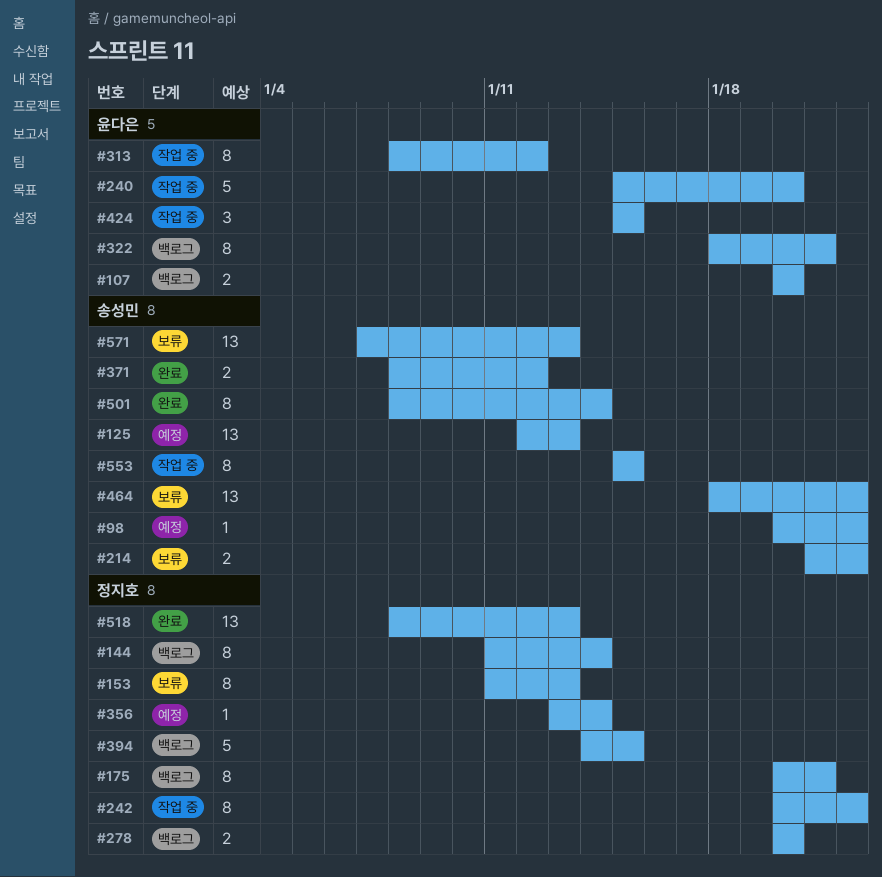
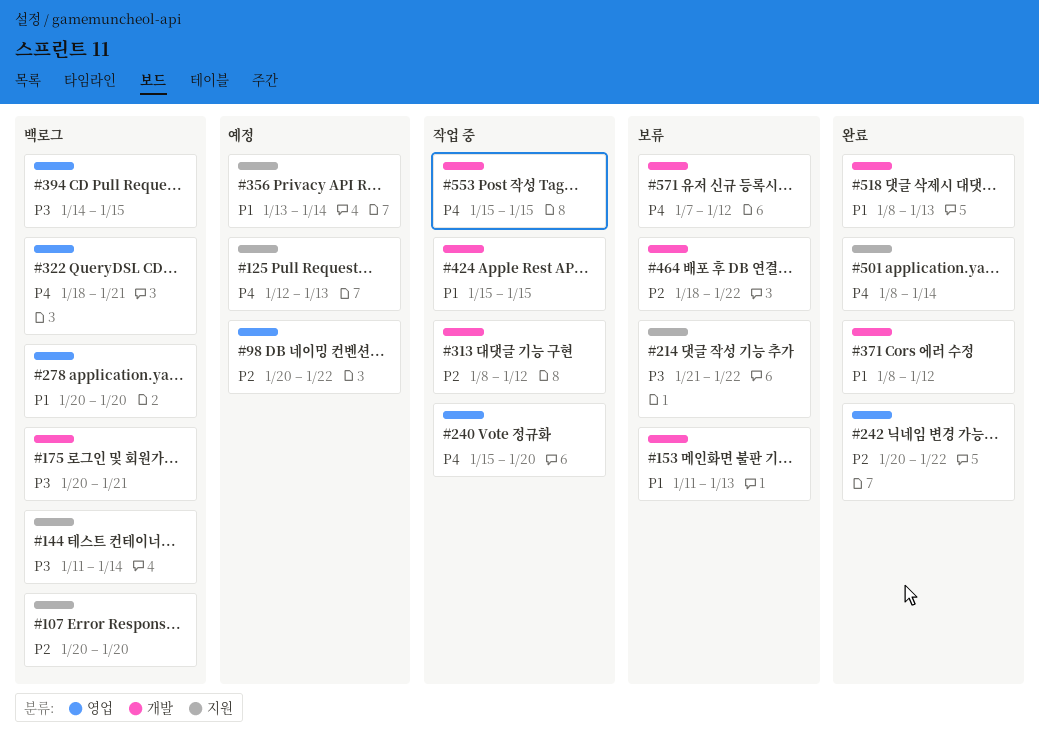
#242, status: 작업 중 -> 완료
#571, due: Jan 13 -> Jan 12

